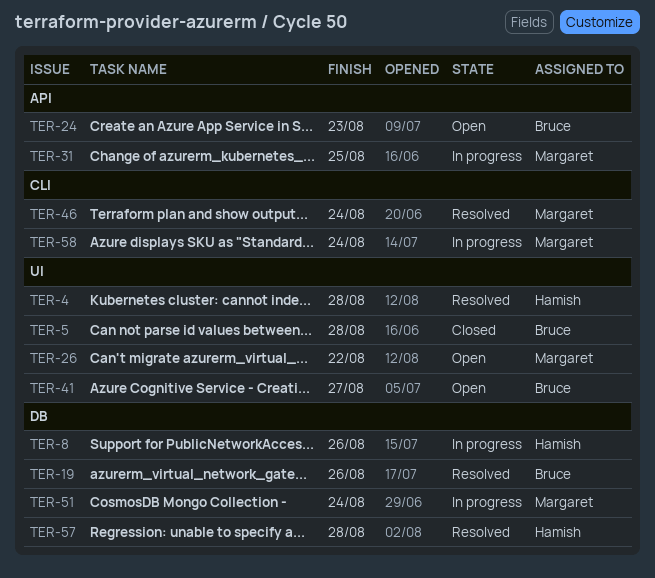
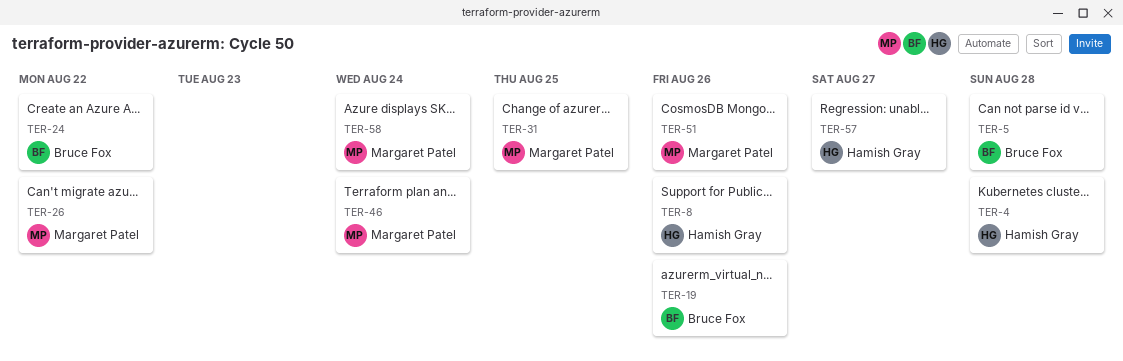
TER-24, due: Aug 23 -> Aug 22
TER-41: present -> none
TER-51, due: Aug 24 -> Aug 26
TER-57, due: Aug 28 -> Aug 27

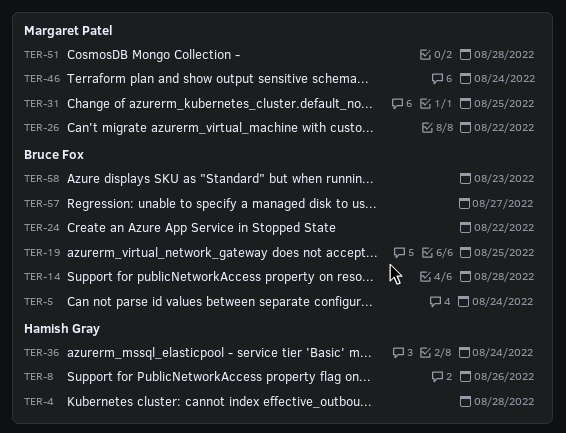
TER-5, due: Aug 28 -> Aug 24
TER-14: none -> present
TER-19, due: Aug 26 -> Aug 25
TER-36: none -> present
TER-51, due: Aug 26 -> Aug 28
TER-57, owner: Hamish Gray -> Bruce Fox
TER-58, owner: Margaret Patel -> Bruce Fox
TER-58, due: Aug 24 -> Aug 23

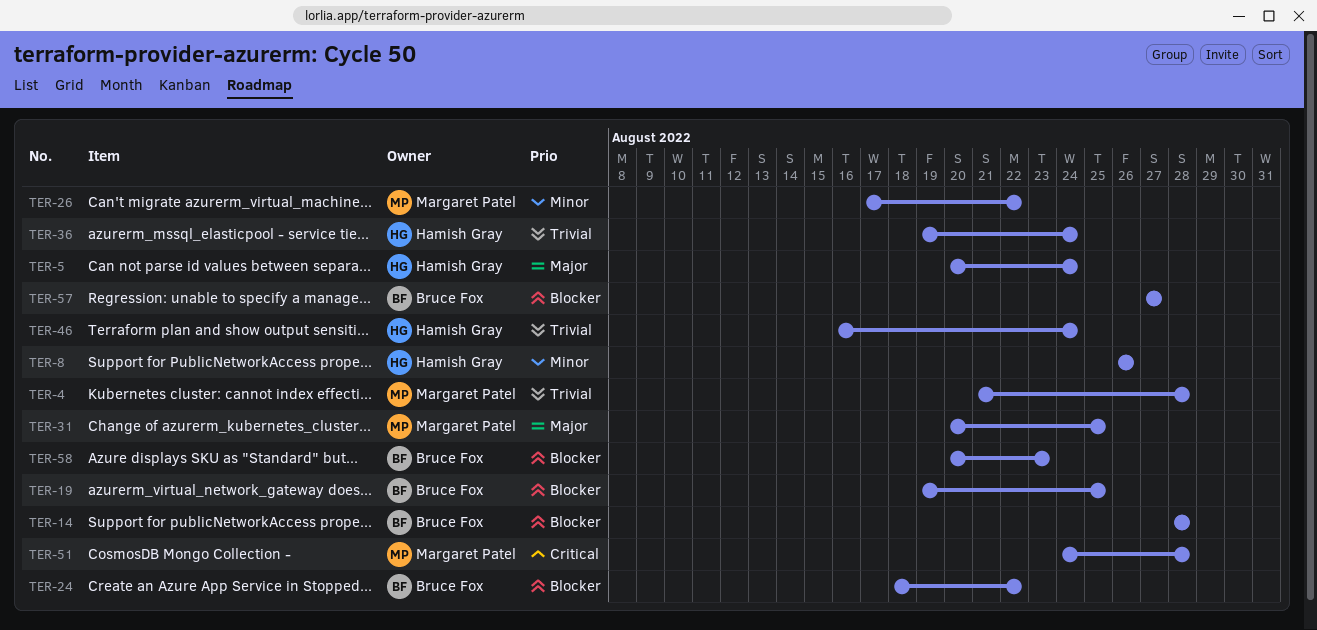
TER-4, owner: Hamish Gray -> Margaret Patel
TER-5, owner: Bruce Fox -> Hamish Gray
TER-46, owner: Margaret Patel -> Hamish Gray

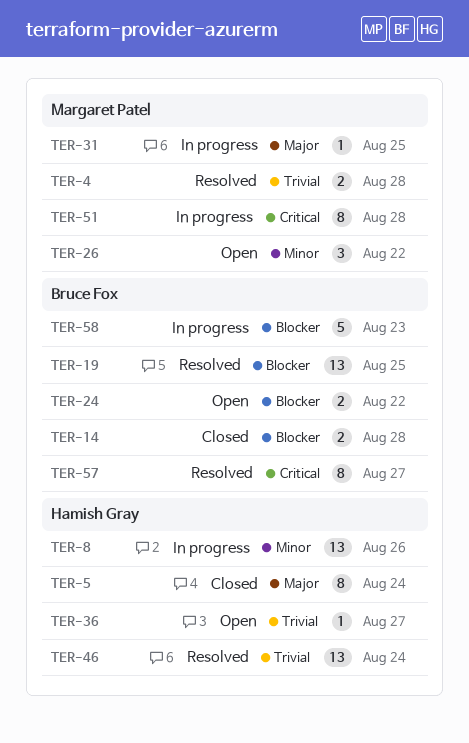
TER-36, due: Aug 24 -> Aug 27
TER-57, priority: Blocker -> Critical

